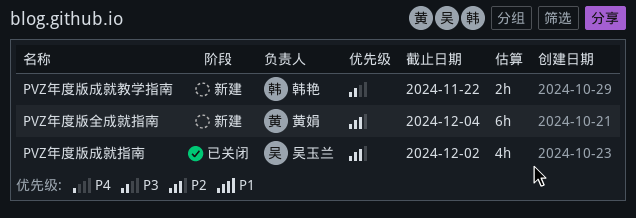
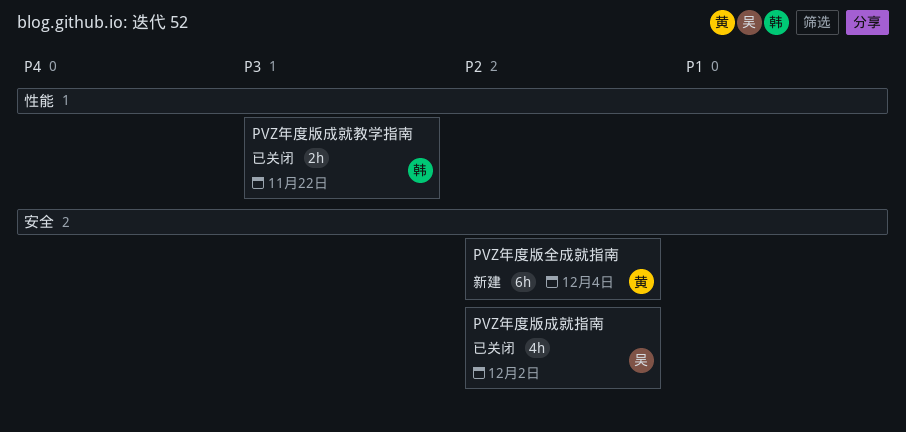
PVZ年度版成就教学指南, status: 新建 -> 已关闭

